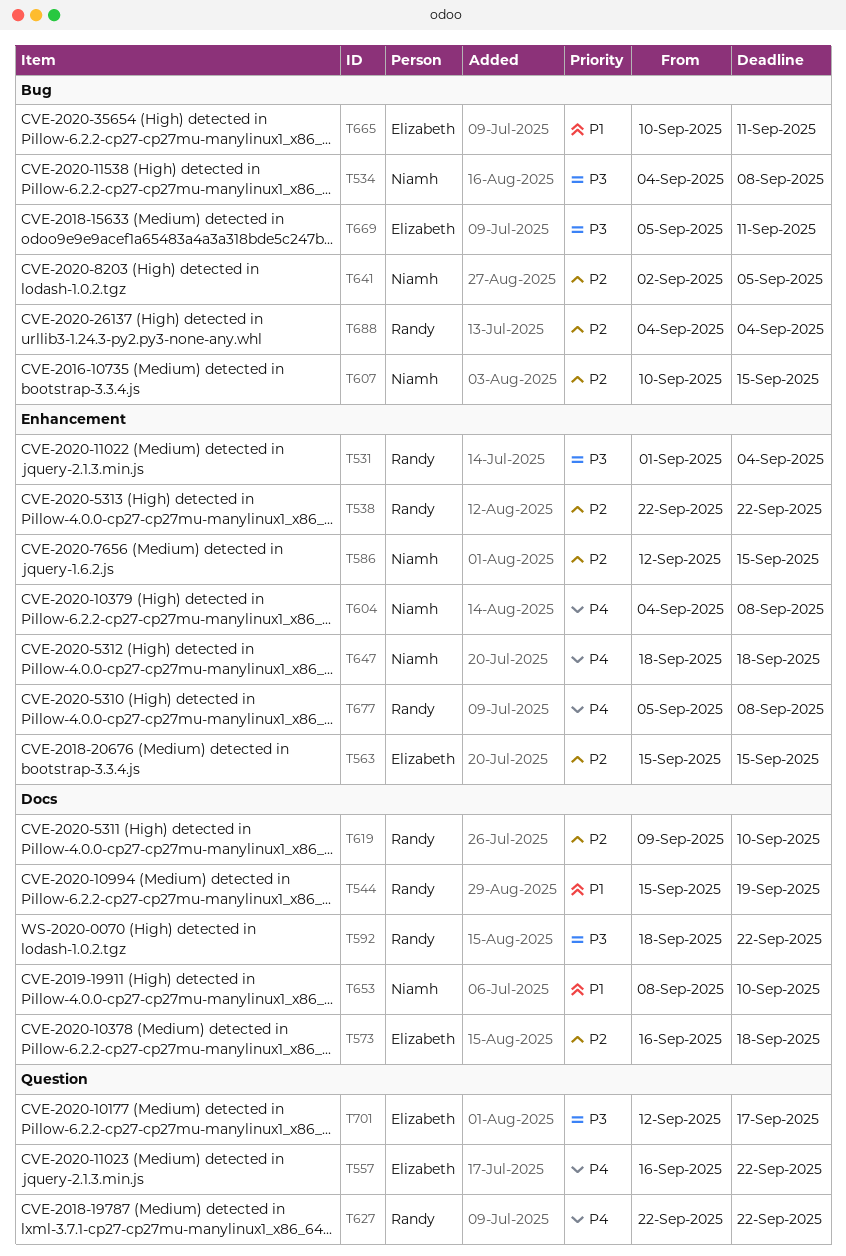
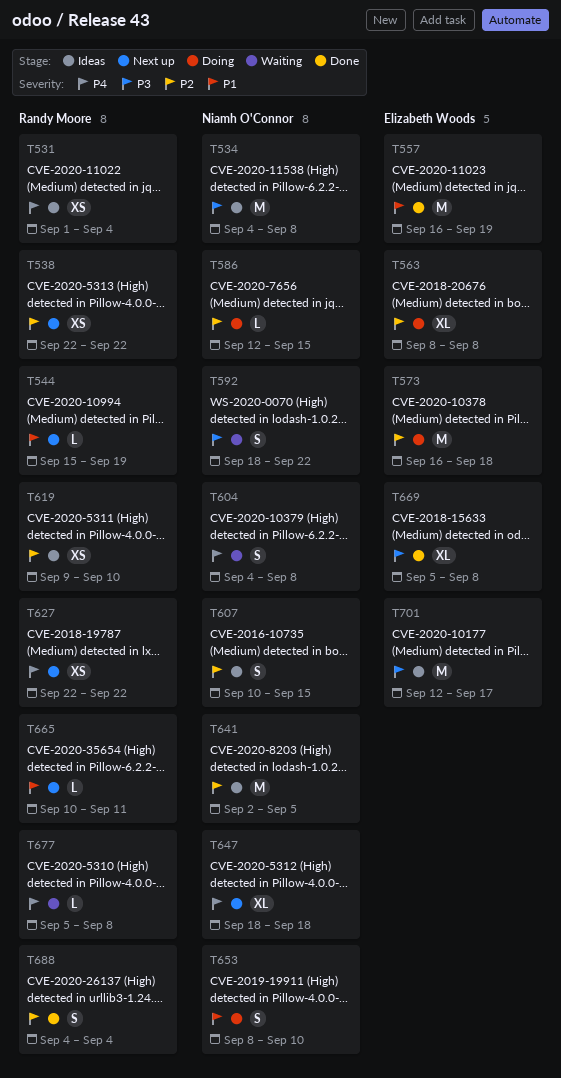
T531, priority: P3 -> P4
T557, priority: P4 -> P1
T557, due: Sep 22 -> Sep 19
T563, start: Sep 15 -> Sep 8
T563, due: Sep 15 -> Sep 8
T592, owner: Randy Moore -> Niamh O'Connor
T665, owner: Elizabeth Woods -> Randy Moore
T669, due: Sep 11 -> Sep 8

